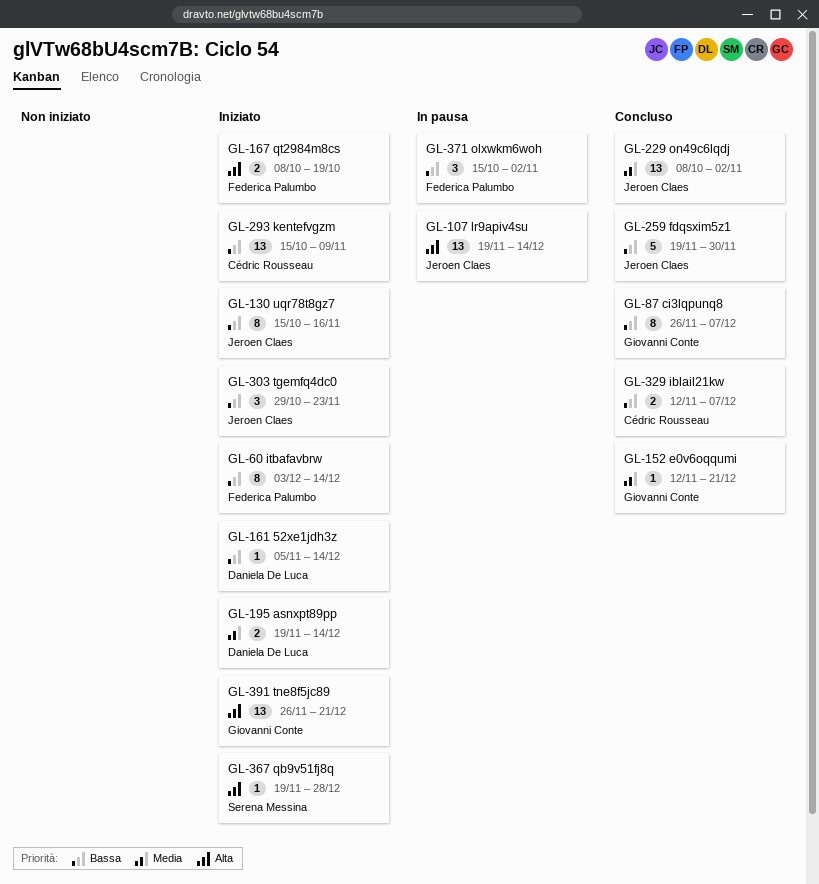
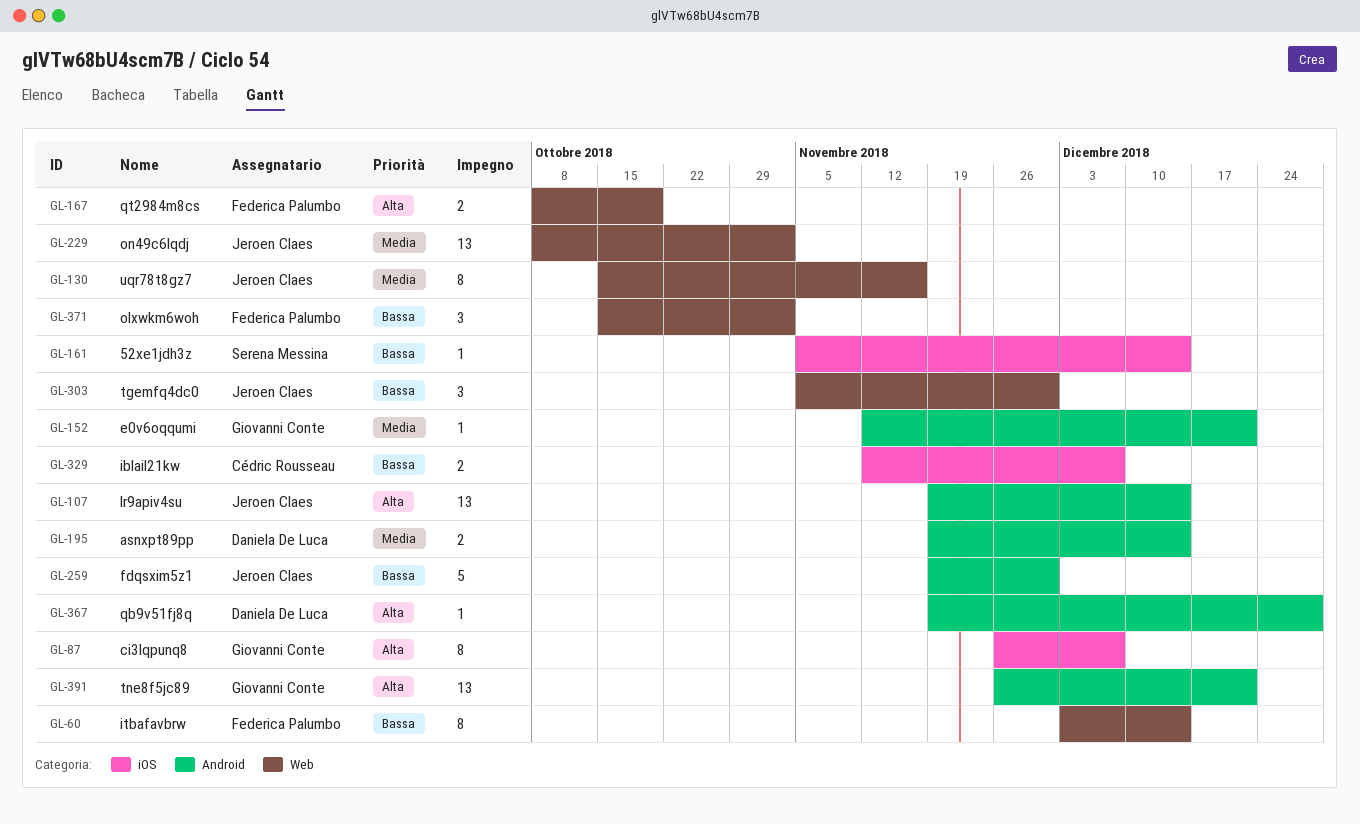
GL-87, priority: Bassa -> Alta
GL-130, priority: Bassa -> Media
GL-161, owner: Daniela De Luca -> Serena Messina
GL-293: present -> none
GL-303, start: Oct 29 -> Nov 5
GL-303, due: Nov 23 -> Nov 30
GL-367, owner: Serena Messina -> Daniela De Luca

